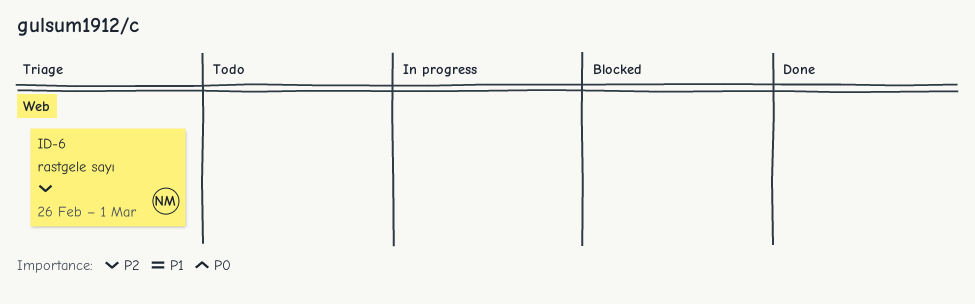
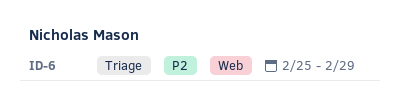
ID-6, start: Feb 26 -> Feb 25
ID-6, due: Mar 1 -> Feb 29

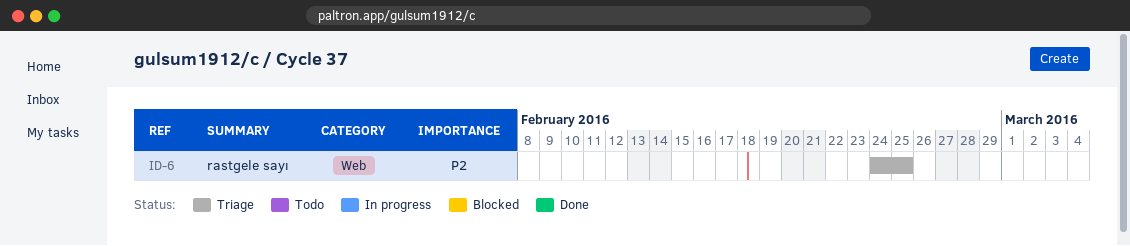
ID-6, start: Feb 25 -> Feb 24
ID-6, due: Feb 29 -> Feb 25

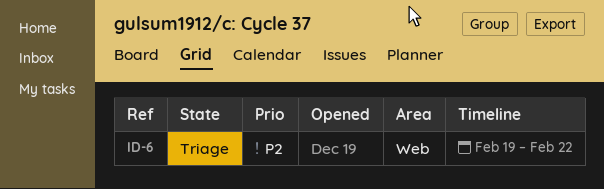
ID-6, start: Feb 24 -> Feb 19
ID-6, due: Feb 25 -> Feb 22

